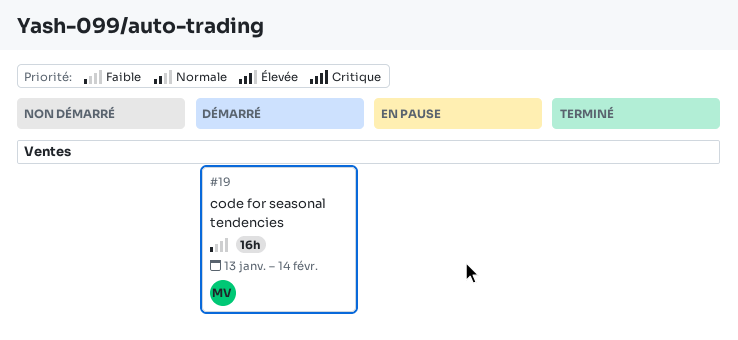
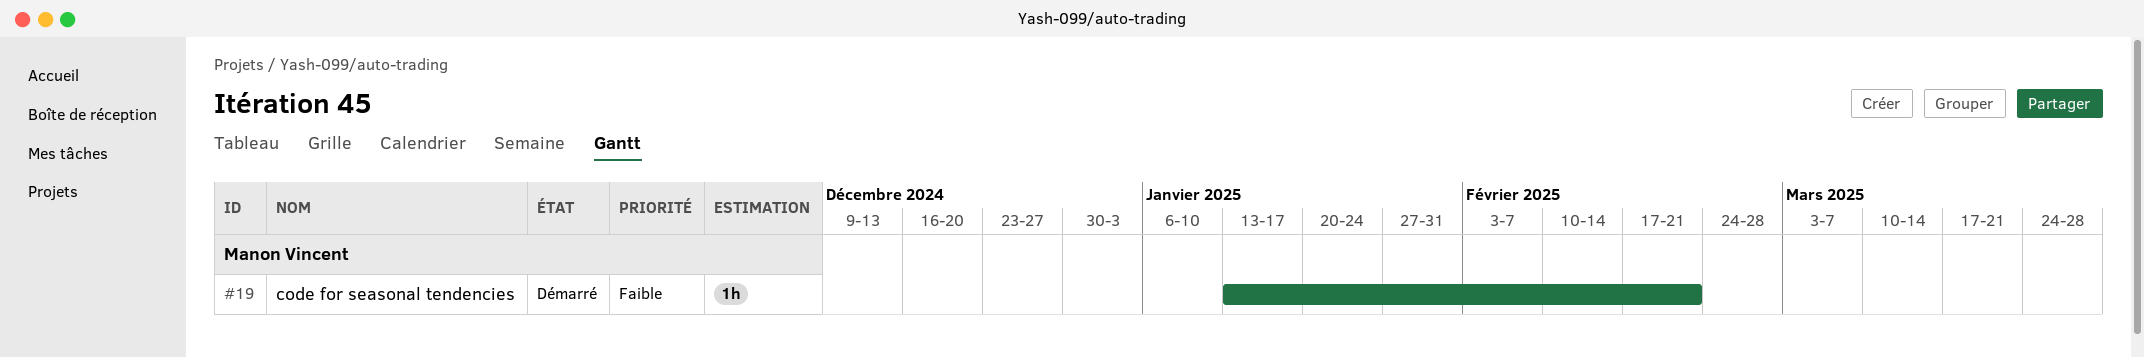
#19, estimate: 16h -> 1h
#19, due: Feb 14 -> Feb 21

